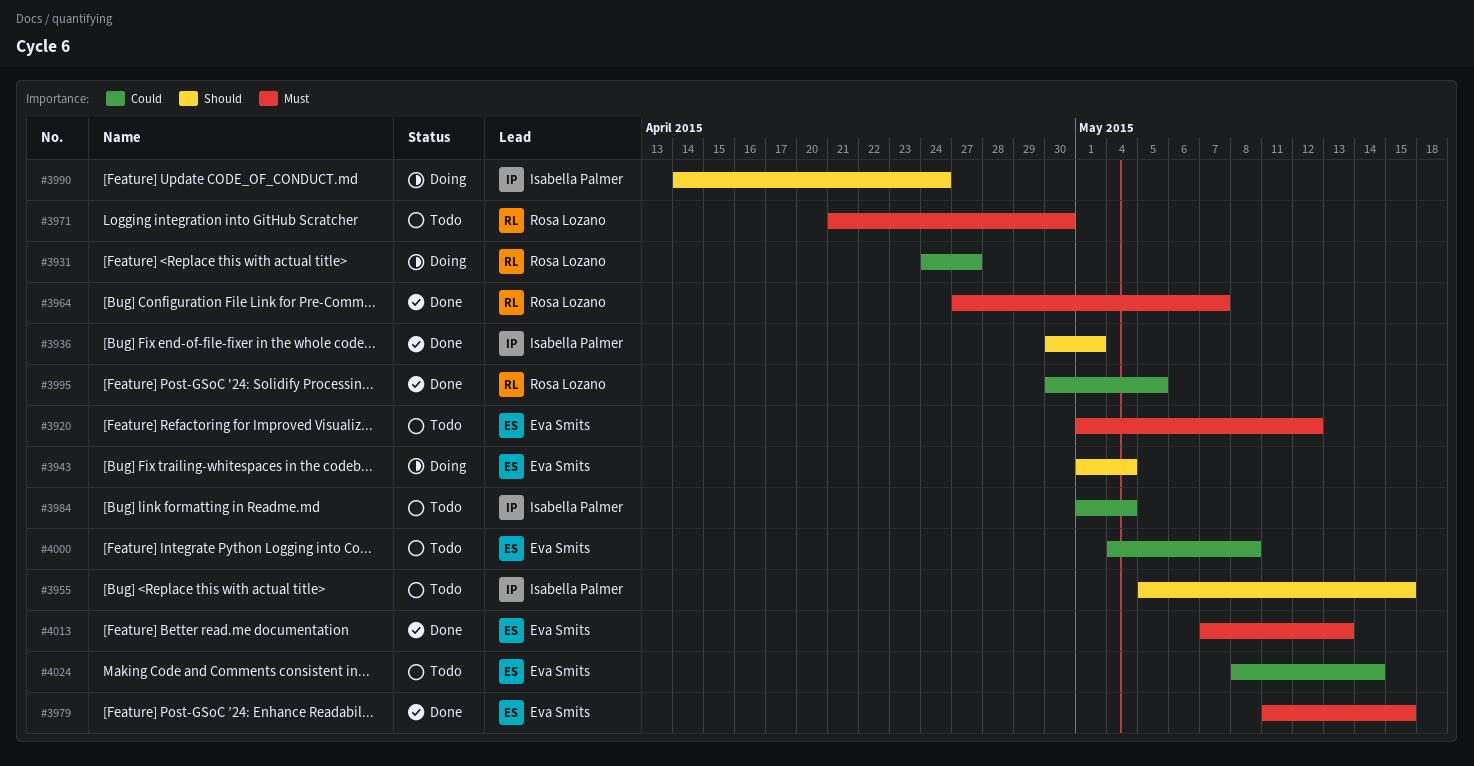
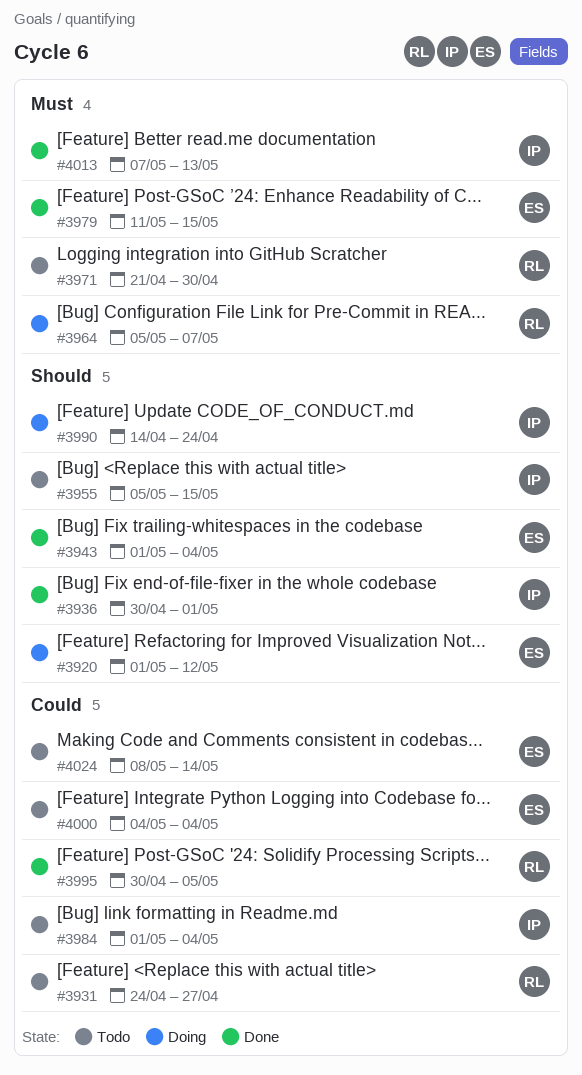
#3920, status: Todo -> Doing
#3920, priority: Must -> Should
#3931, status: Doing -> Todo
#3943, status: Doing -> Done
#3964, status: Done -> Doing
#3964, start: Apr 27 -> May 5
#4000, due: May 8 -> May 4
#4013, owner: Eva Smits -> Isabella Palmer

